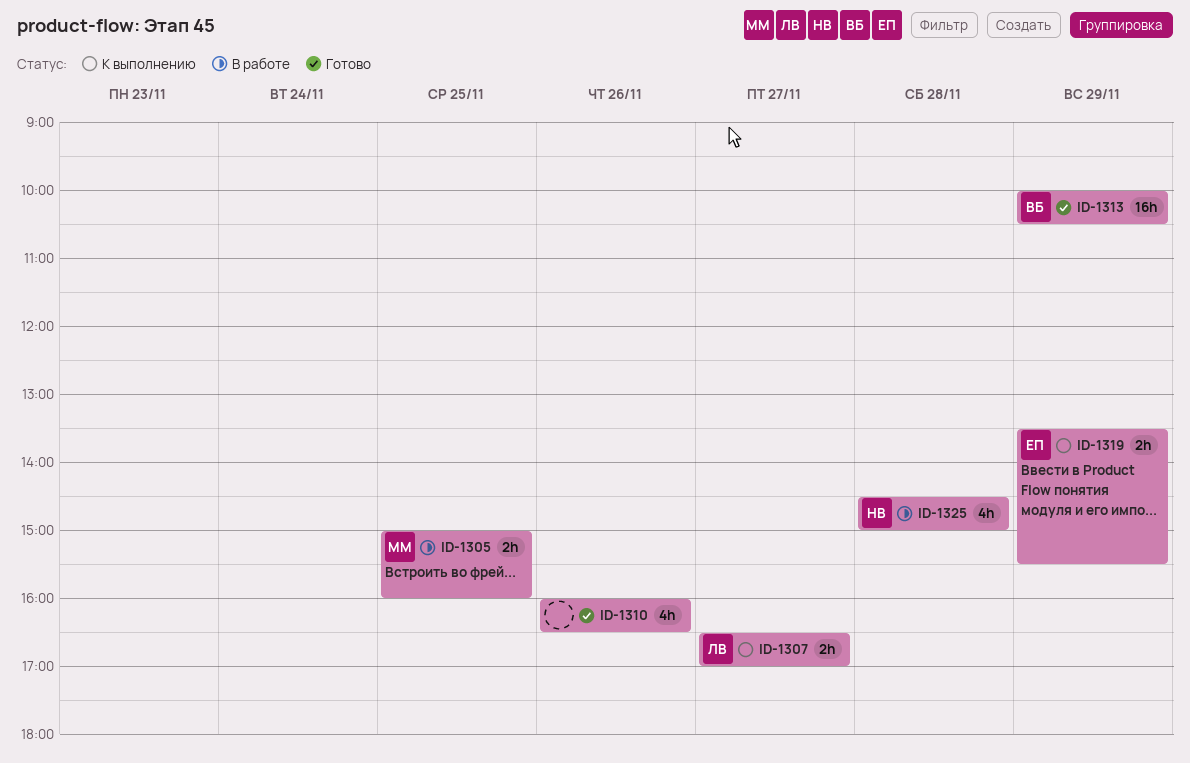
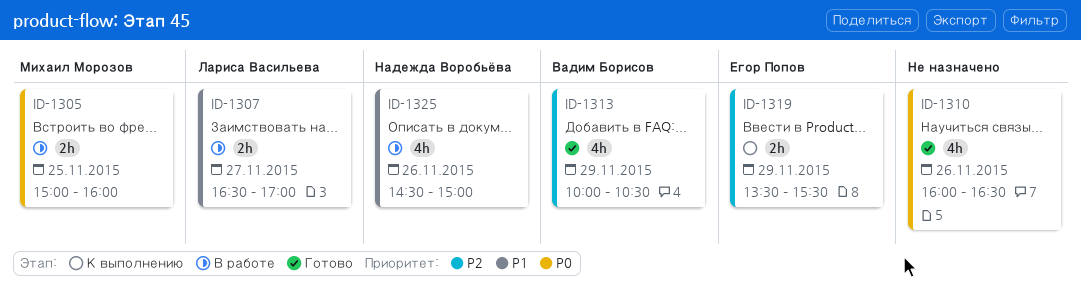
ID-1307, status: К выполнению -> В работе
ID-1313, estimate: 16h -> 4h
ID-1325, day: Nov 28 -> Nov 26

